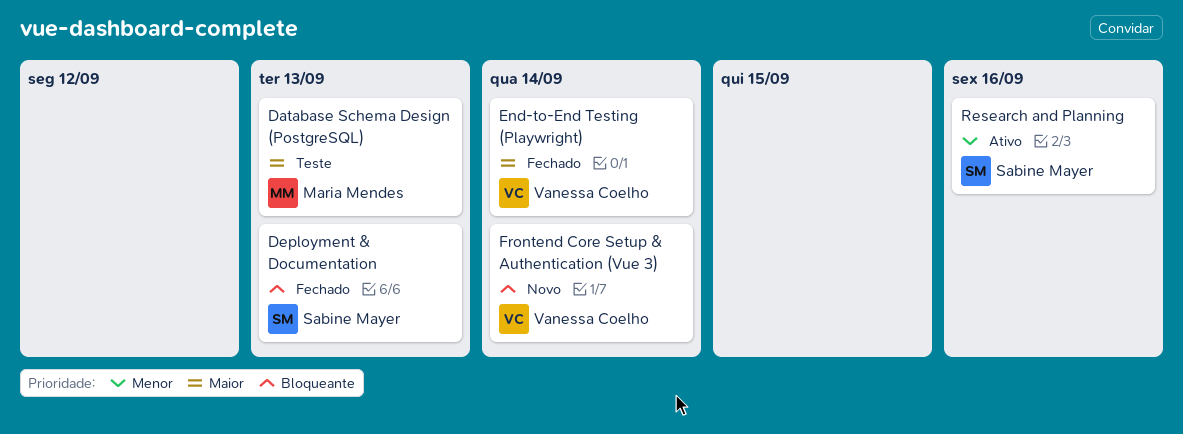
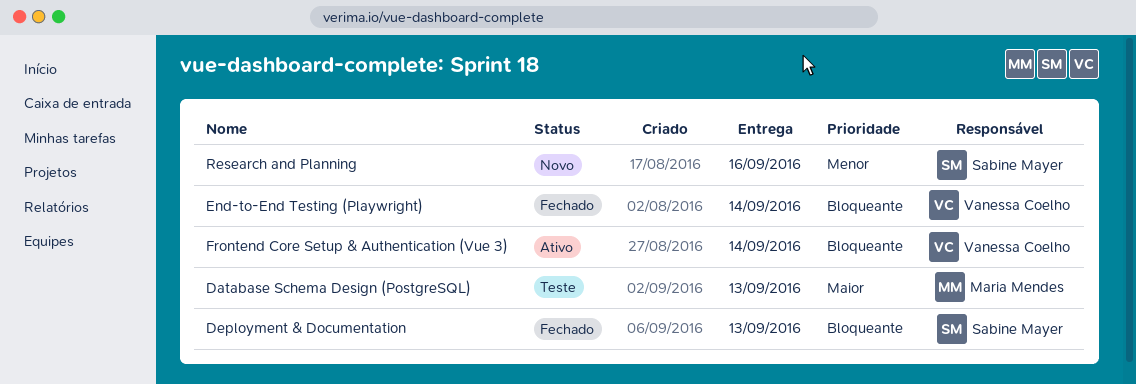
End-to-End Testing (Playwright), priority: Maior -> Bloqueante
Frontend Core Setup & Authentication (Vue 3), status: Novo -> Ativo
Research and Planning, status: Ativo -> Novo

